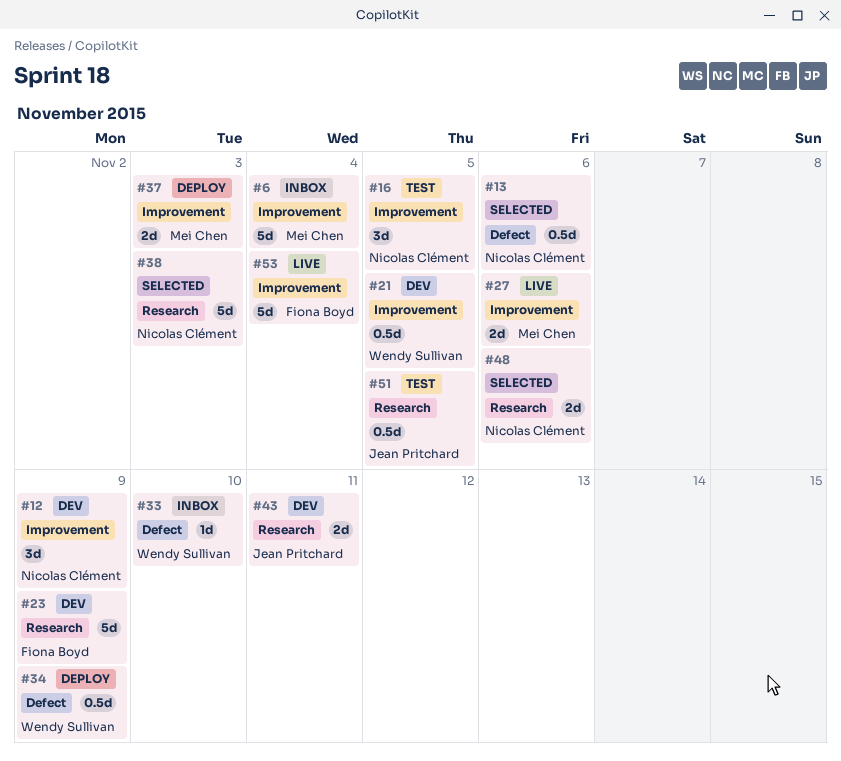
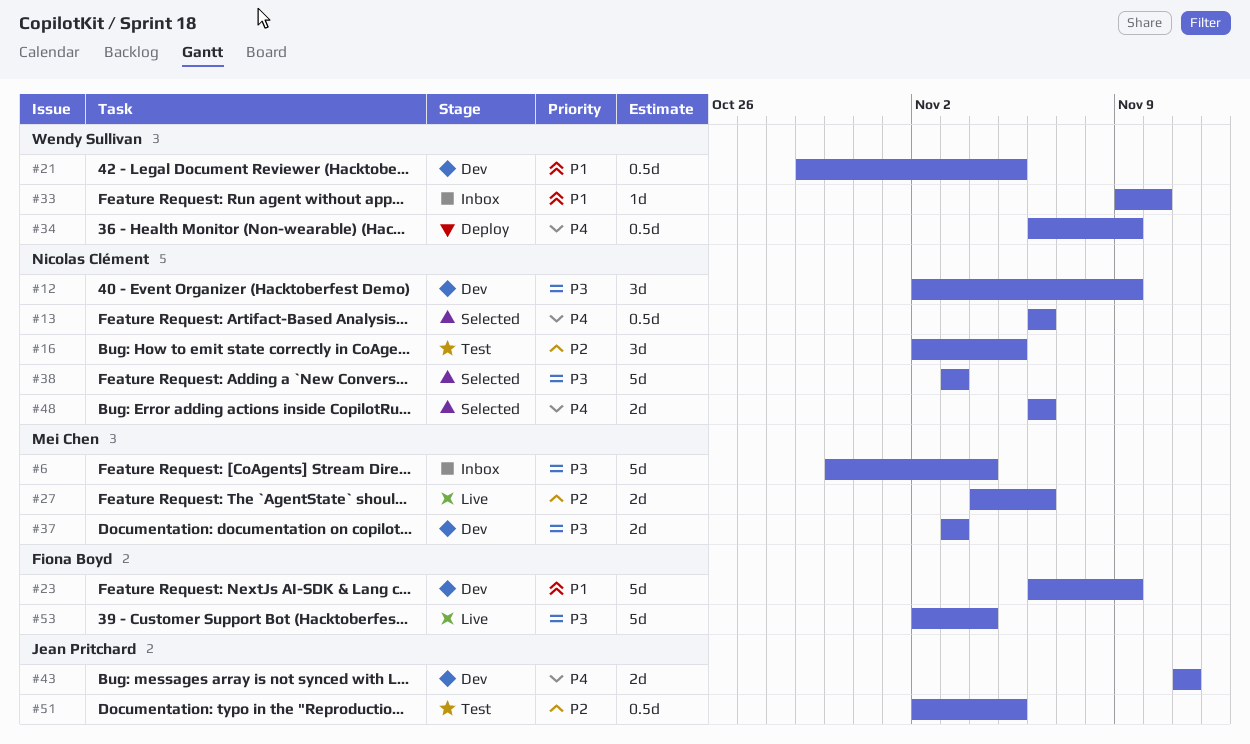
#37, status: Deploy -> Dev

